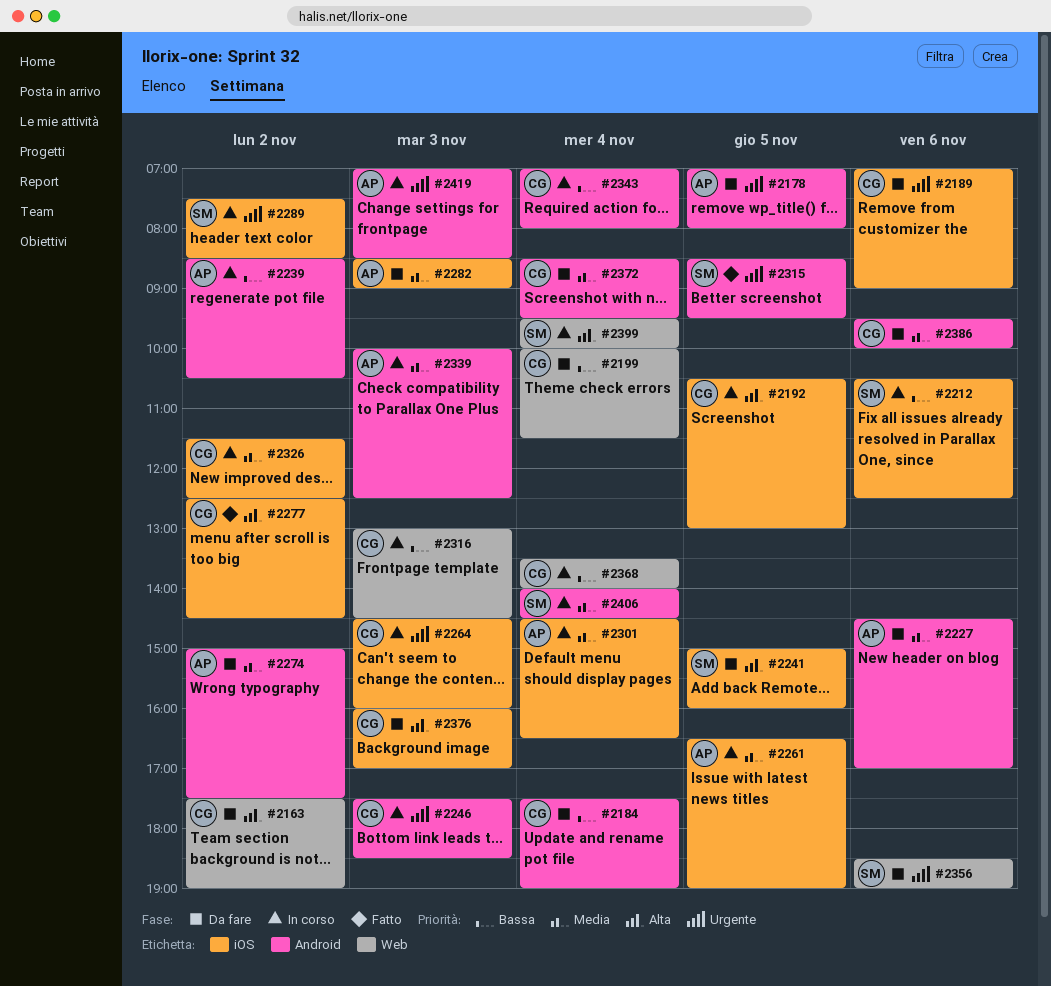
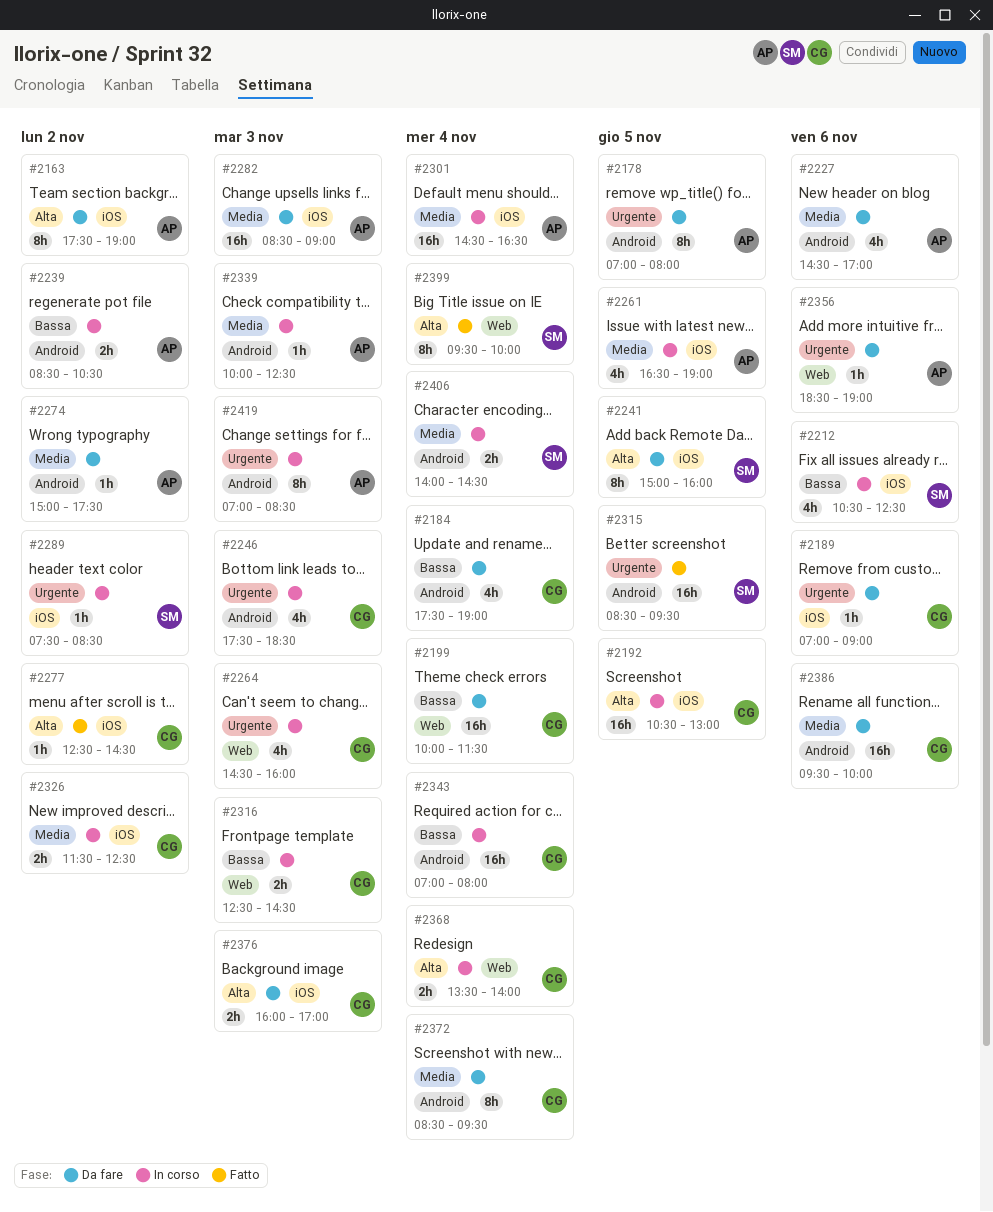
#2163, owner: CG -> AP
#2163, label: Web -> iOS
#2264, label: iOS -> Web
#2316, begins: 13:00 -> 12:30
#2356, owner: SM -> AP
#2368, priority: Bassa -> Alta
#2399, status: In corso -> Fatto

